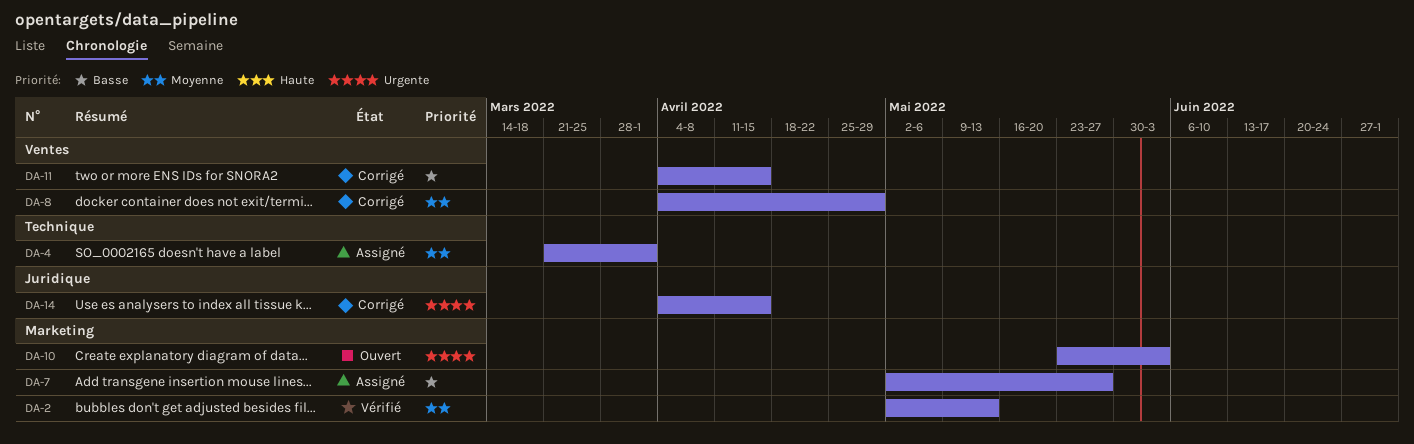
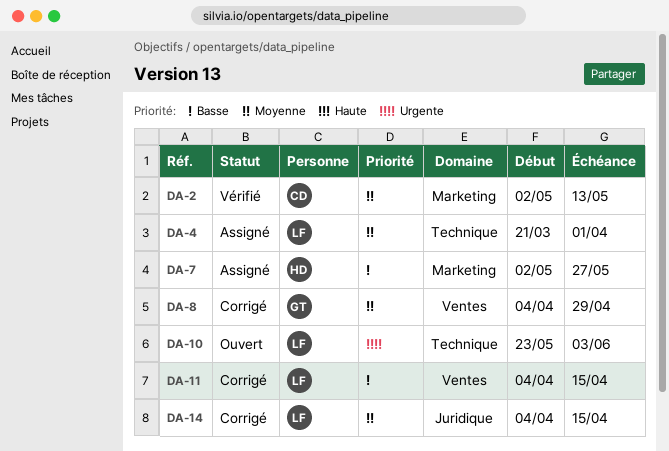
DA-10, label: Marketing -> Technique
DA-14, priority: Urgente -> Moyenne

